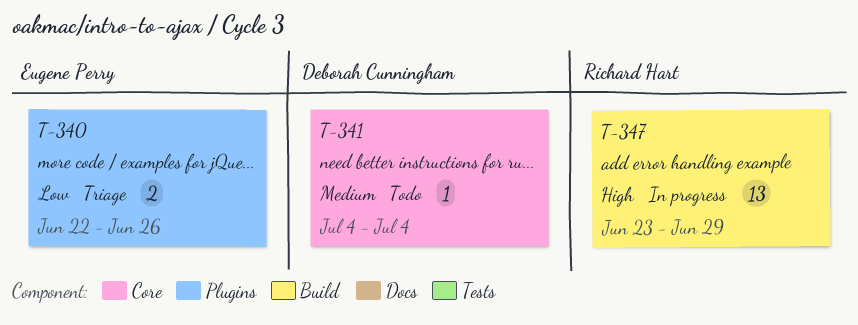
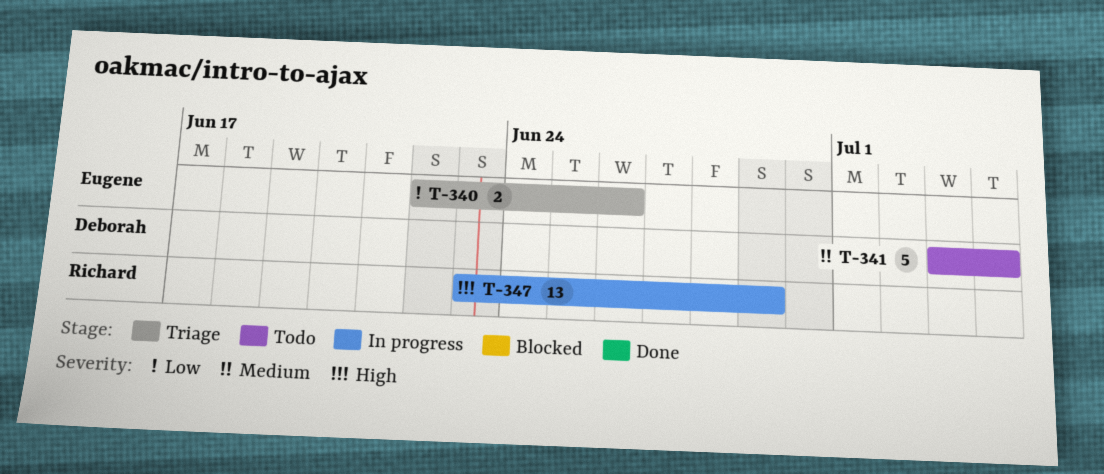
T-341, estimate: 1 -> 5
T-341, start: Jul 4 -> Jul 3

